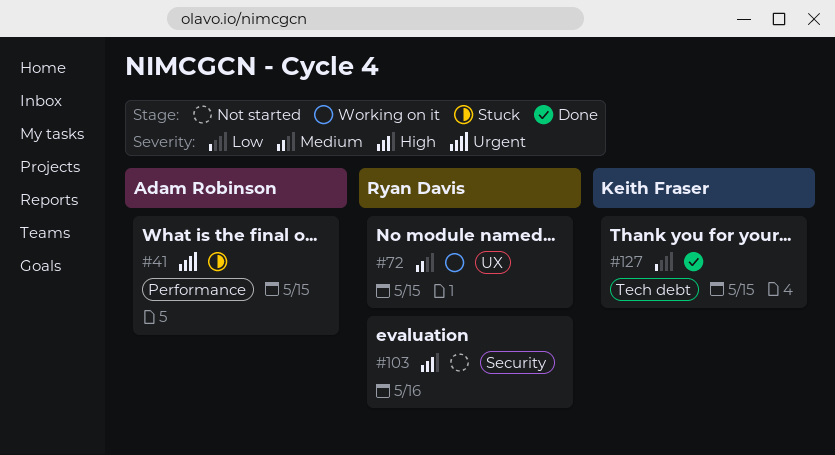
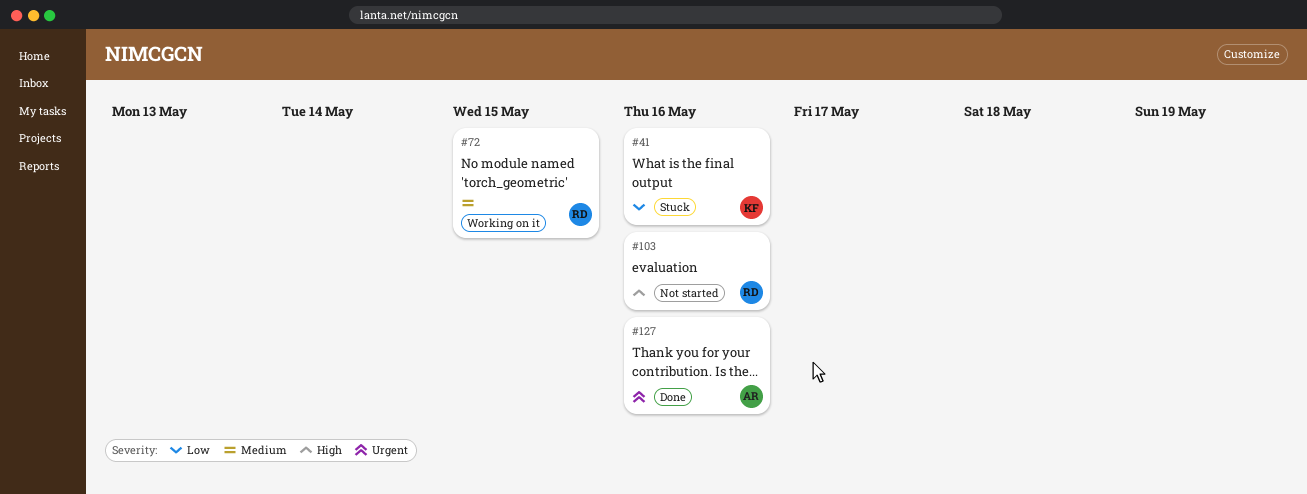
#41, owner: Adam Robinson -> Keith Fraser
#41, priority: Urgent -> Low
#41, due: May 15 -> May 16
#127, owner: Keith Fraser -> Adam Robinson
#127, priority: Low -> Urgent
#127, due: May 15 -> May 16

